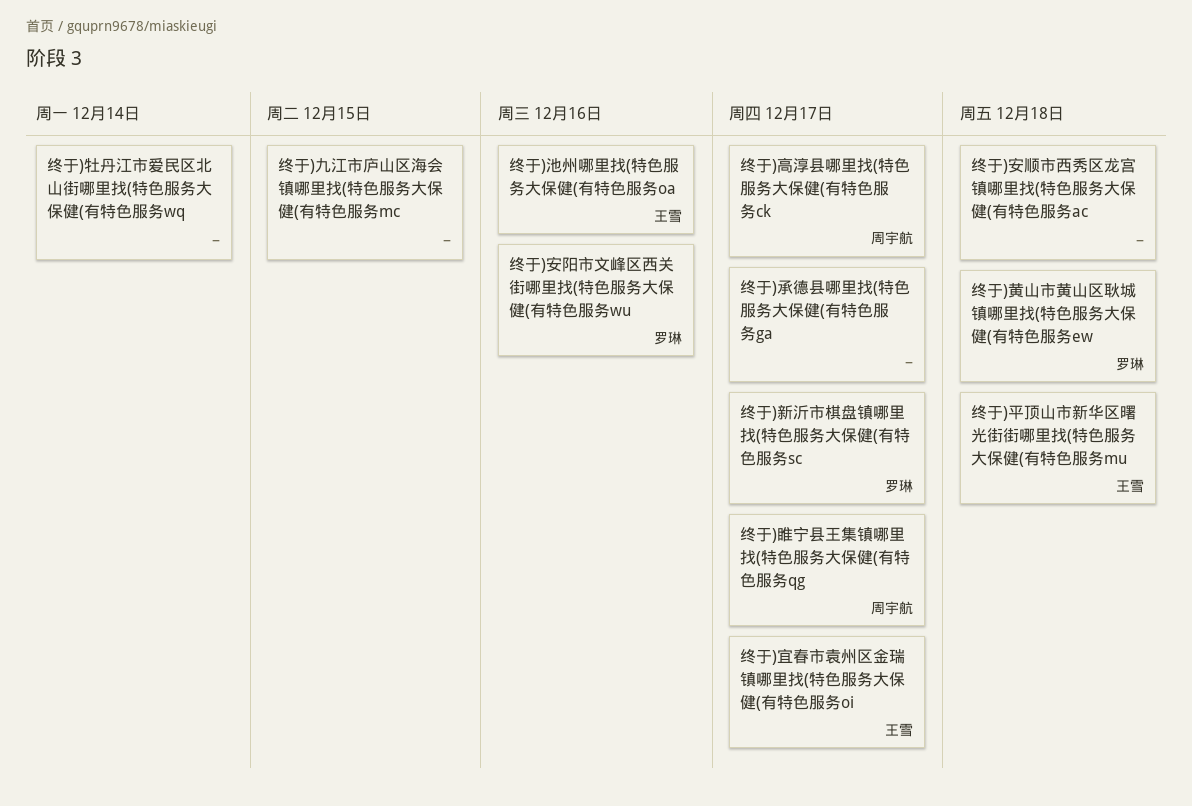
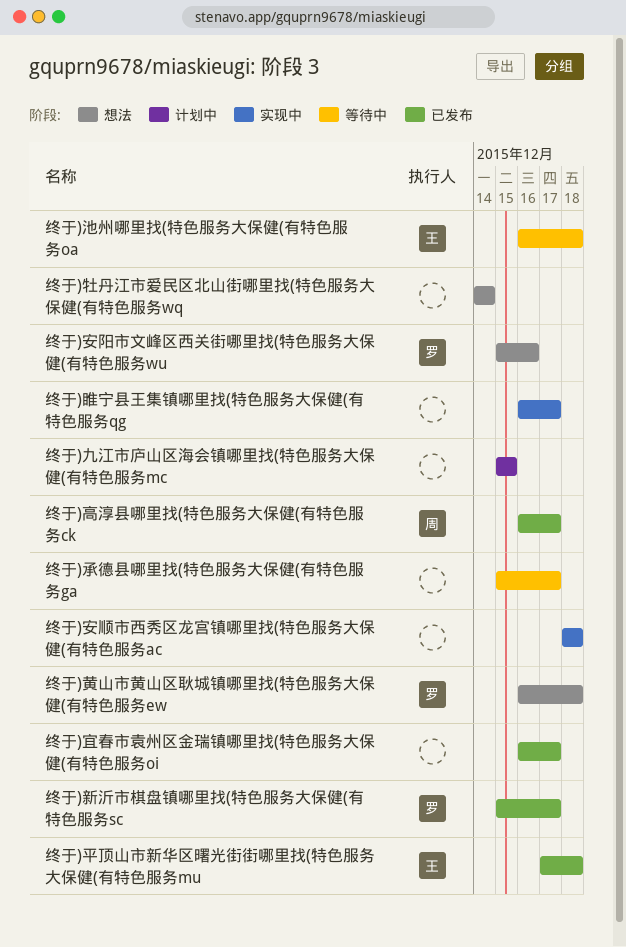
终于)宜春市袁州区金瑞镇哪里找(特色服务大保健(有特色服务oi, owner: 王雪 -> none
终于)池州哪里找(特色服务大保健(有特色服务oa, due: Dec 16 -> Dec 18
终于)睢宁县王集镇哪里找(特色服务大保健(有特色服务qg, owner: 周宇航 -> none

